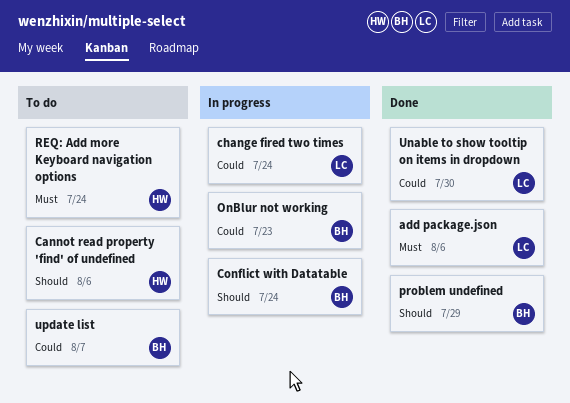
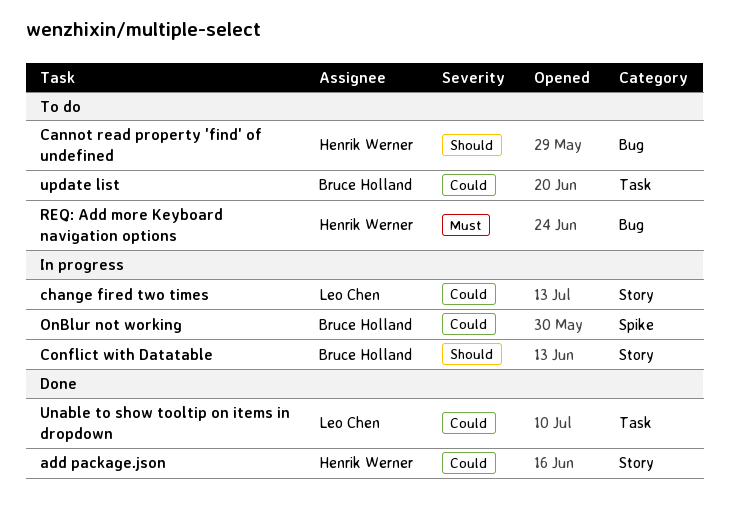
add package.json, owner: Leo Chen -> Henrik Werner
add package.json, priority: Must -> Could
problem undefined: present -> none

